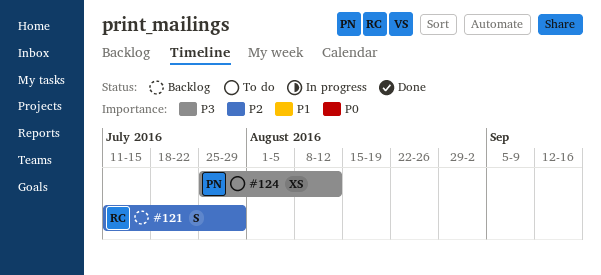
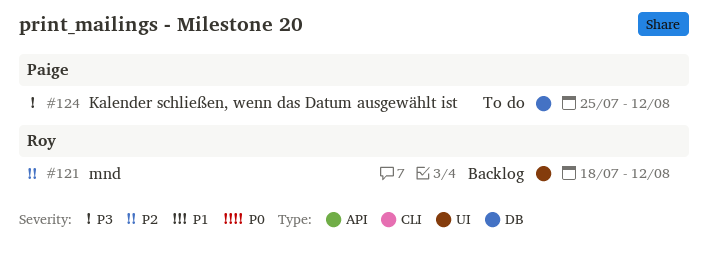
#121, start: Jul 11 -> Jul 18
#121, due: Jul 29 -> Aug 12

